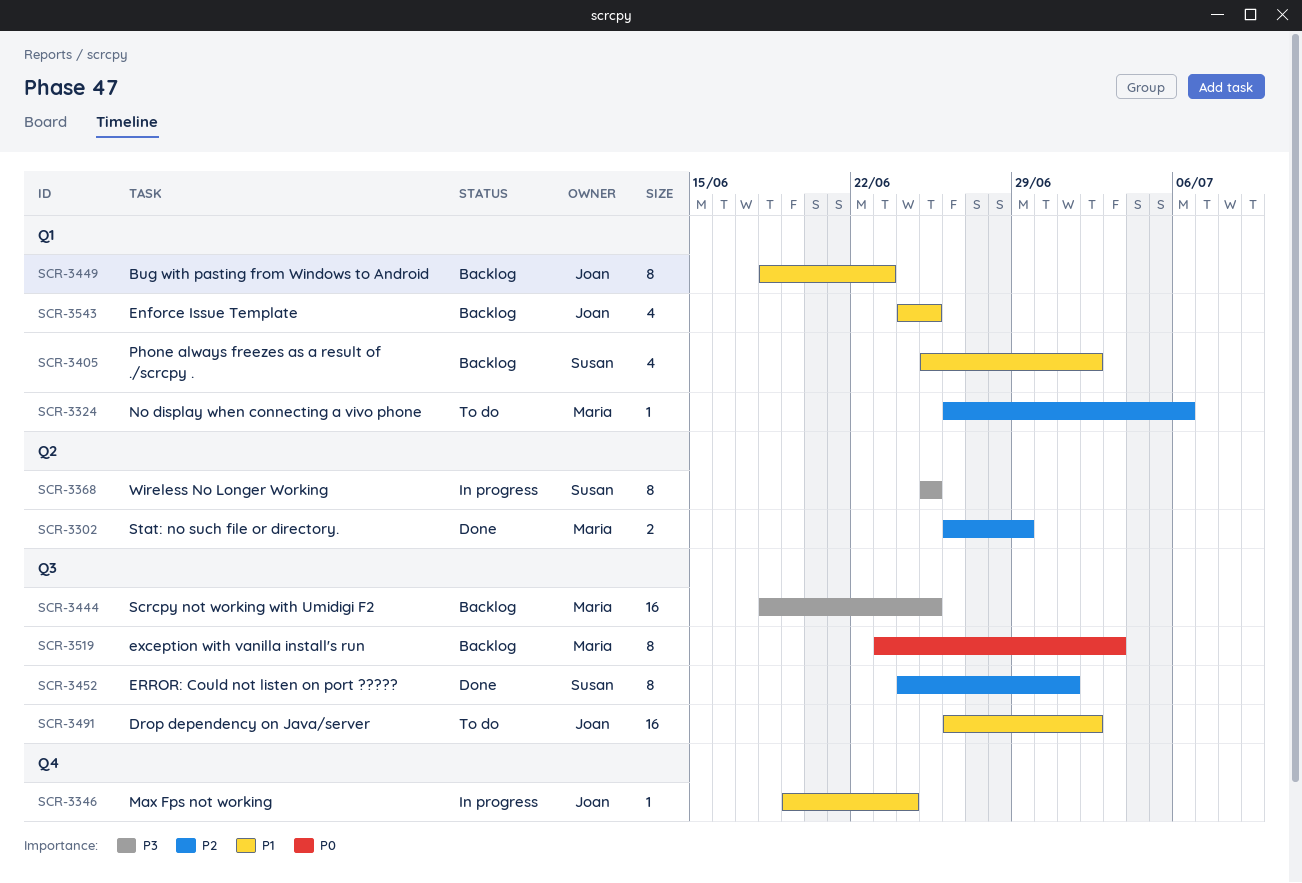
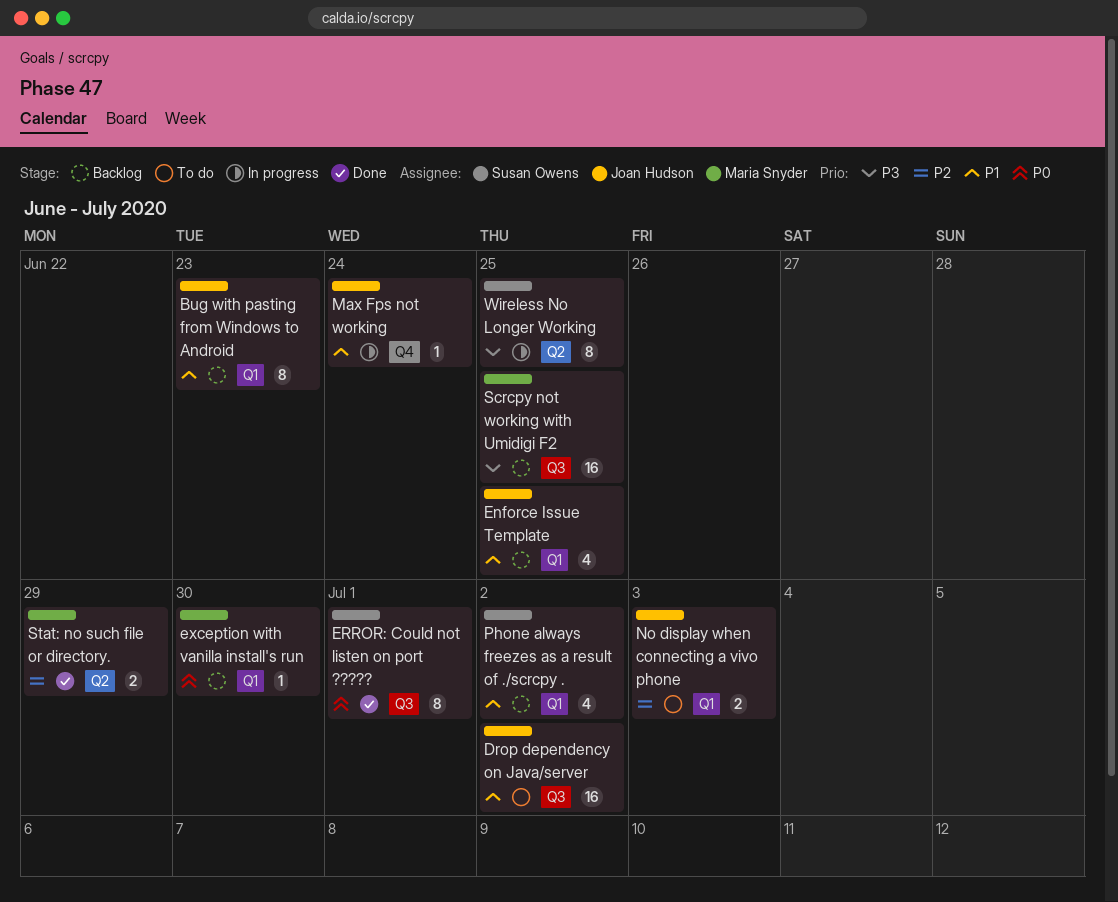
ERROR: Could not listen on port ?????, priority: P2 -> P0
exception with vanilla install's run, label: Q3 -> Q1
exception with vanilla install's run, estimate: 8 -> 1
exception with vanilla install's run, due: Jul 3 -> Jun 30
No display when connecting a vivo phone, owner: Maria Snyder -> Joan Hudson
No display when connecting a vivo phone, estimate: 1 -> 2
No display when connecting a vivo phone, due: Jul 6 -> Jul 3

